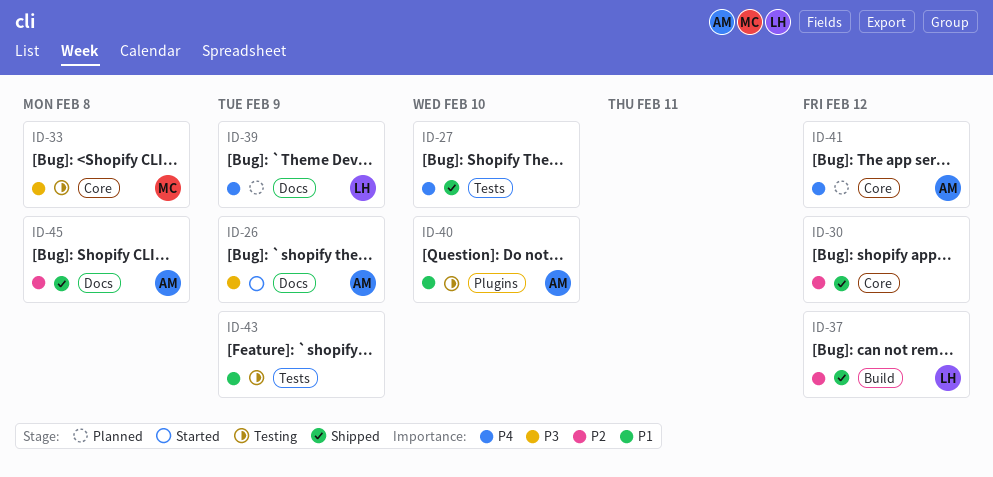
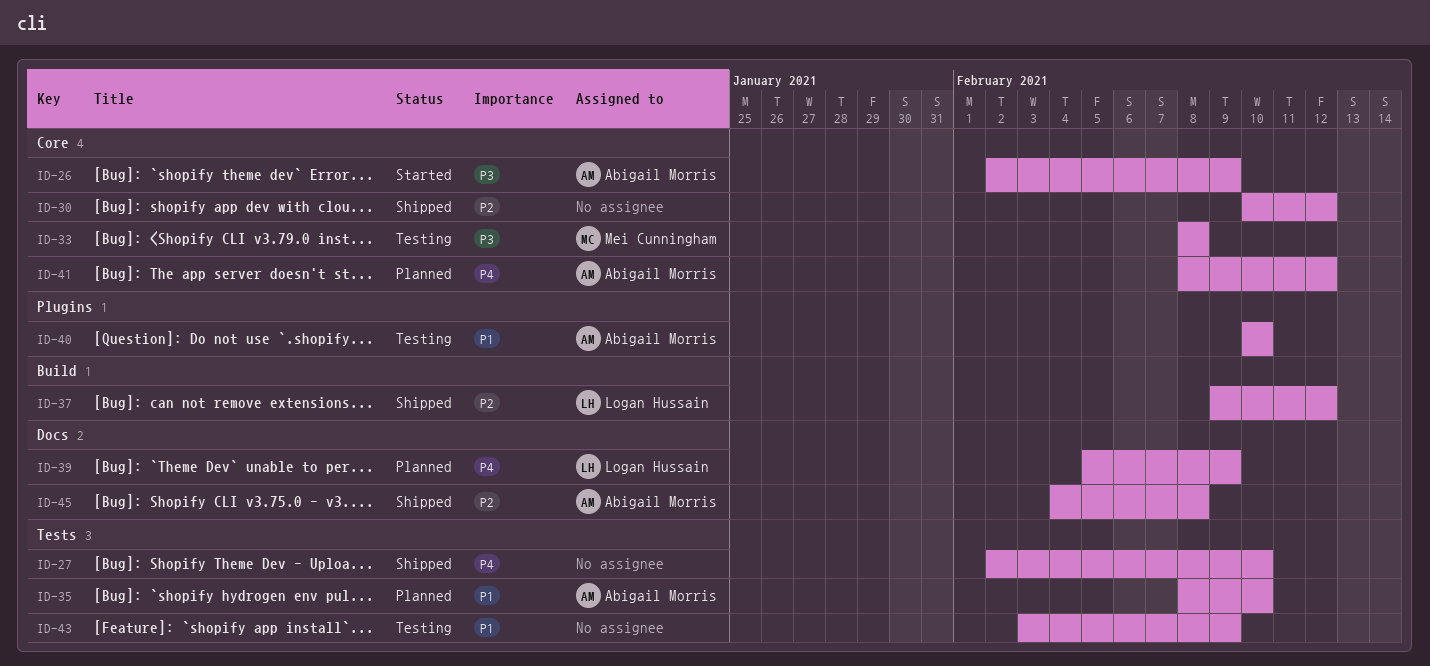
ID-26, label: Docs -> Core
ID-35: none -> present

